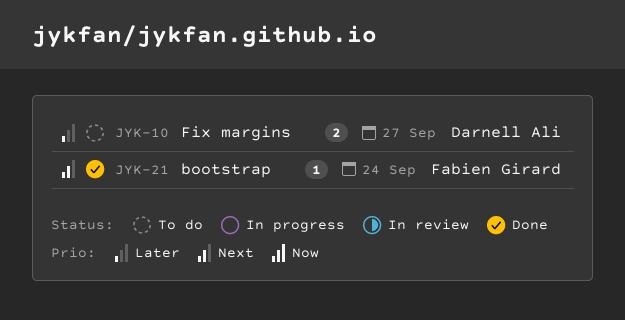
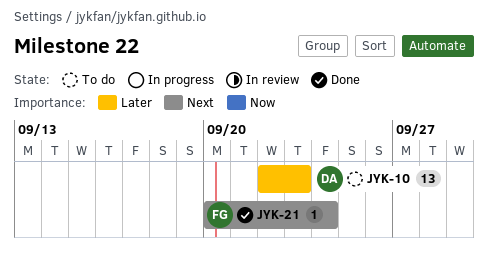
JYK-10, estimate: 2 -> 13
JYK-10, due: Sep 27 -> Sep 23

